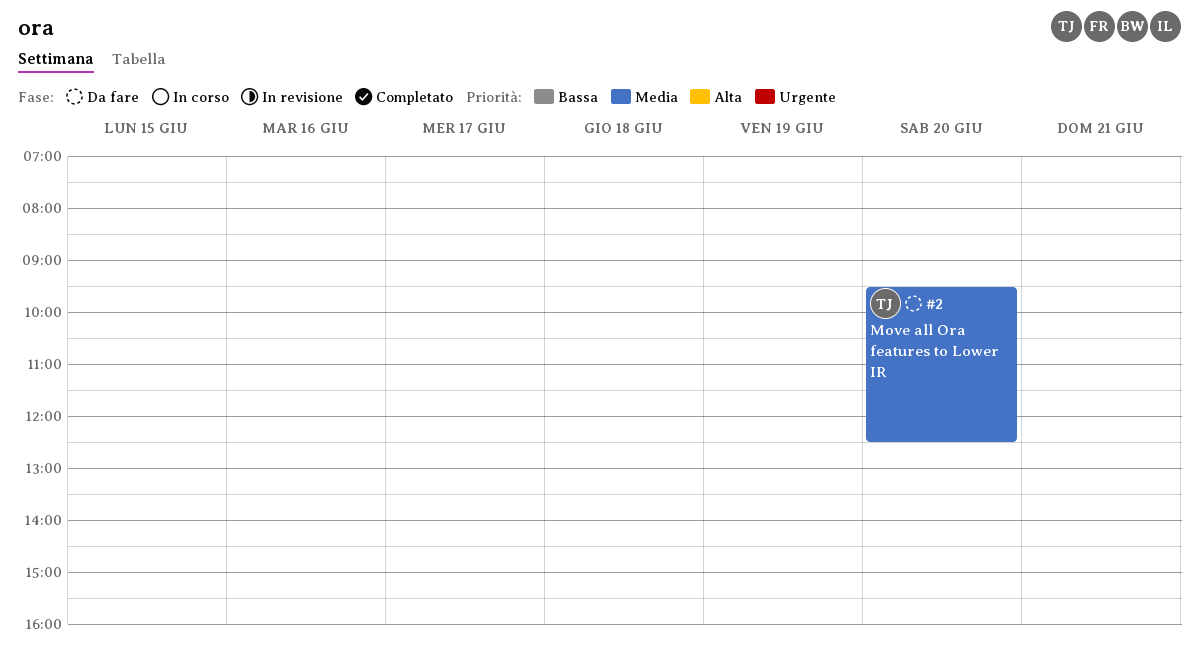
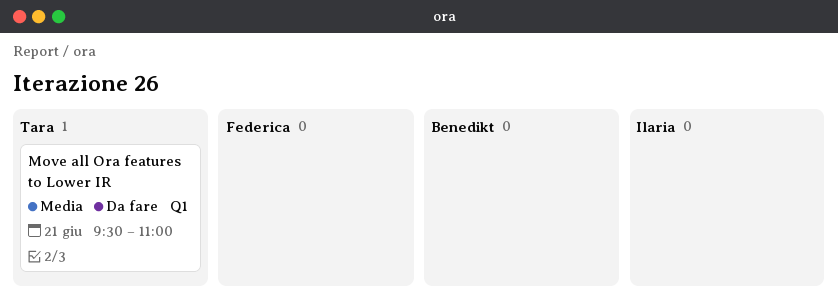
Move all Ora features to Lower IR, day: Jun 20 -> Jun 21
Move all Ora features to Lower IR, ends: 12:30 -> 11:00

